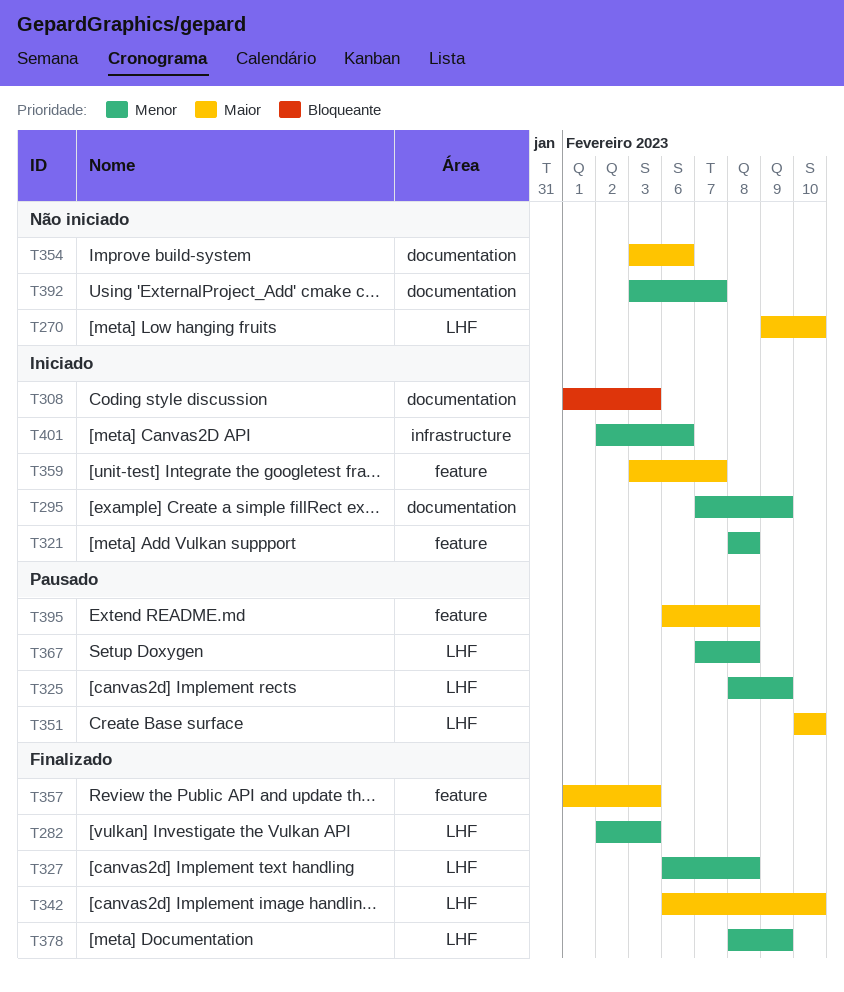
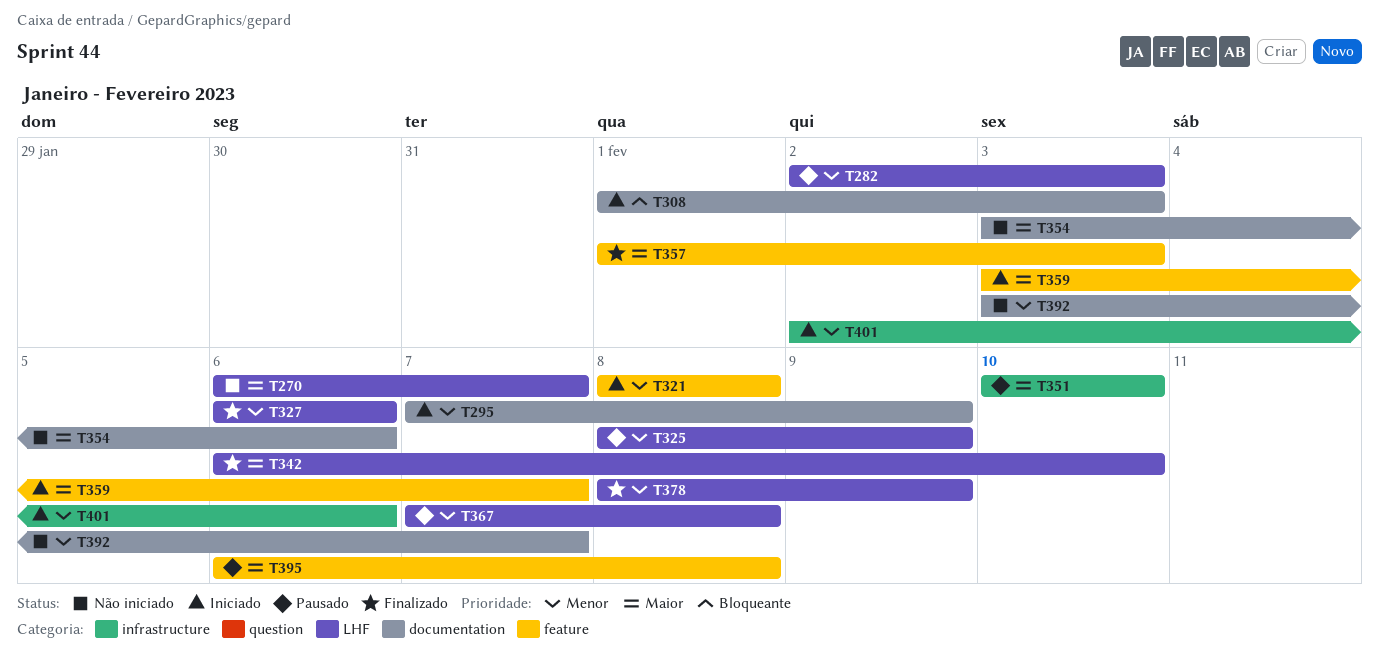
T270, start: Feb 9 -> Feb 6
T270, due: Feb 10 -> Feb 7
T282, status: Finalizado -> Pausado
T327, due: Feb 8 -> Feb 6
T351, label: LHF -> infrastructure

